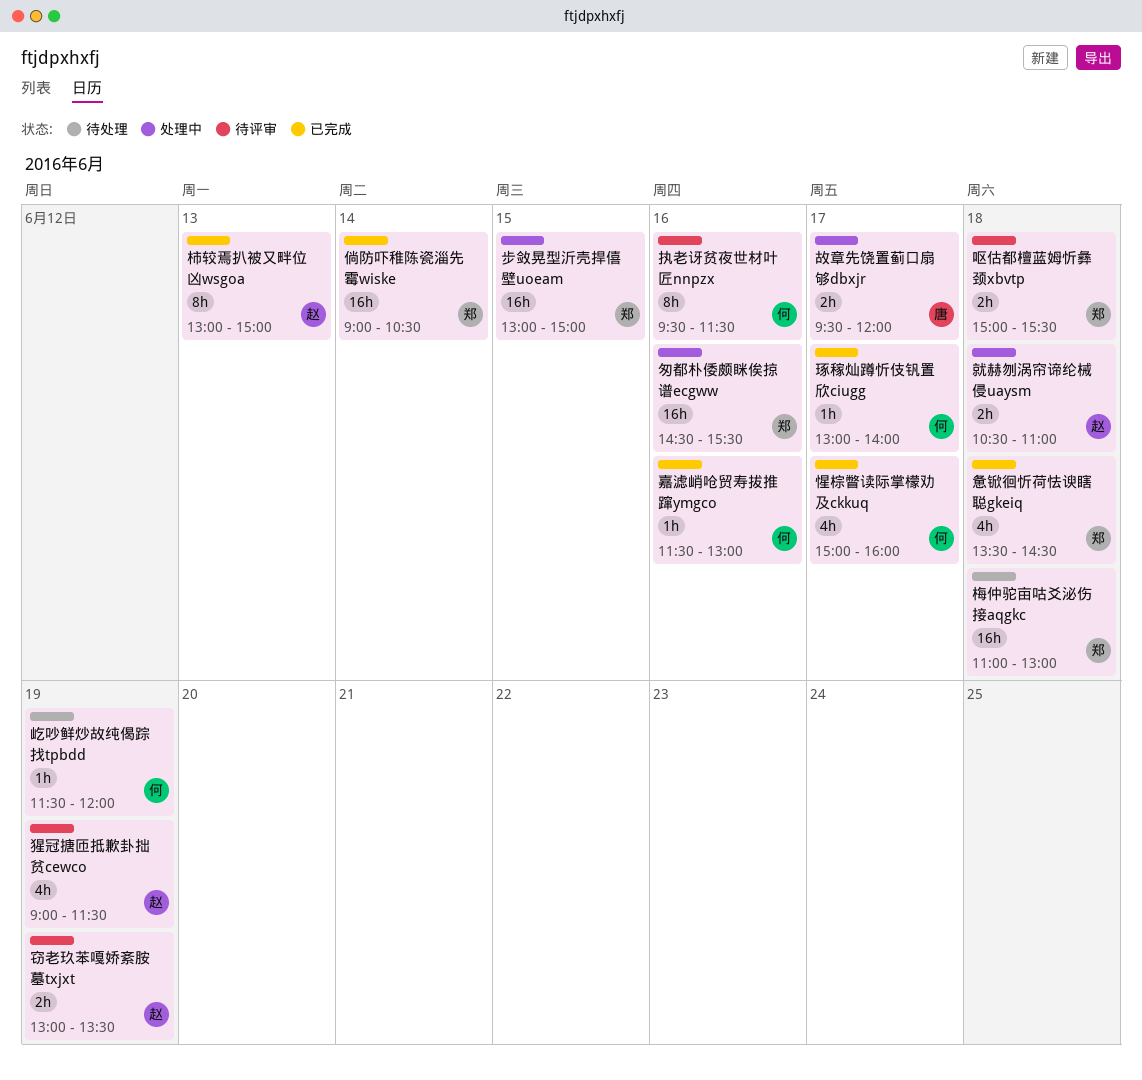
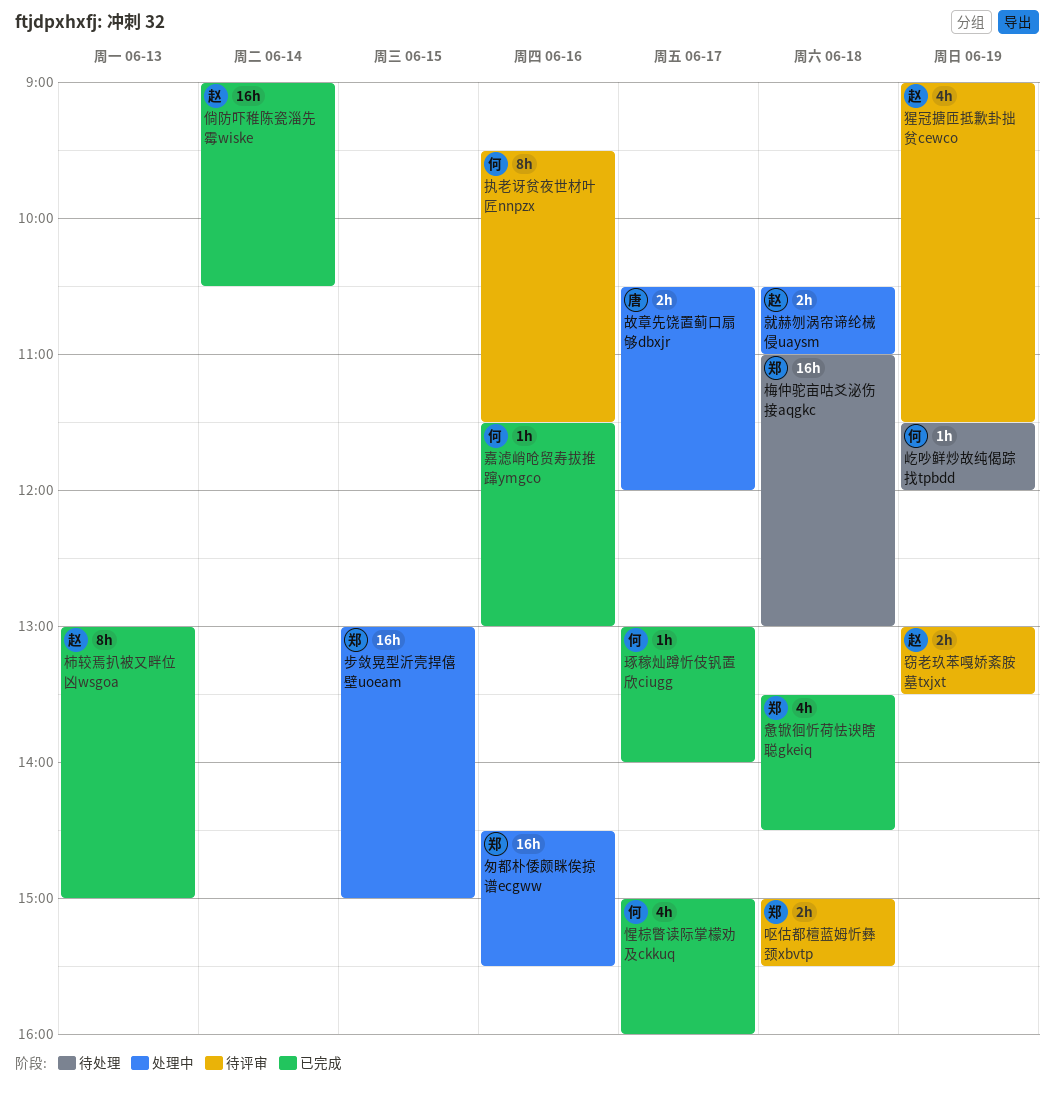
倘防吓稚陈瓷淄先霉wiske, owner: 郑 -> 赵
故章先饶置蓟口扇够dbxjr, begins: 09:30 -> 10:30

